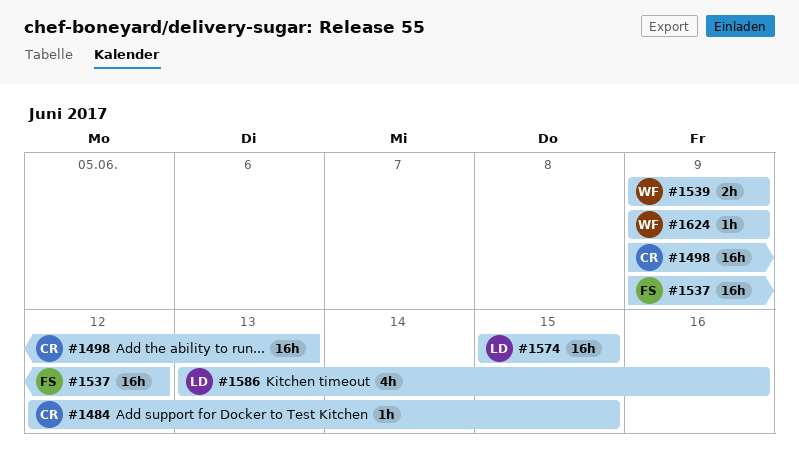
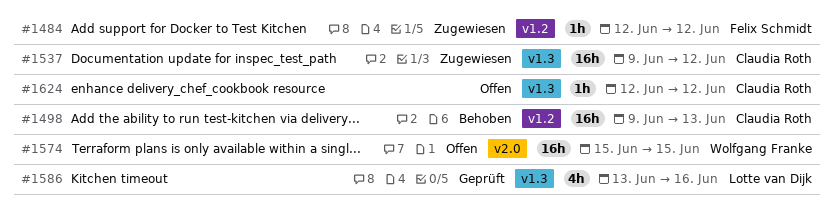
#1484, owner: Claudia Roth -> Felix Schmidt
#1484, due: Jun 15 -> Jun 12
#1537, owner: Felix Schmidt -> Claudia Roth
#1539: present -> none
#1574, owner: Lotte van Dijk -> Wolfgang Franke
#1624, owner: Wolfgang Franke -> Claudia Roth
#1624, start: Jun 9 -> Jun 12
#1624, due: Jun 9 -> Jun 12

